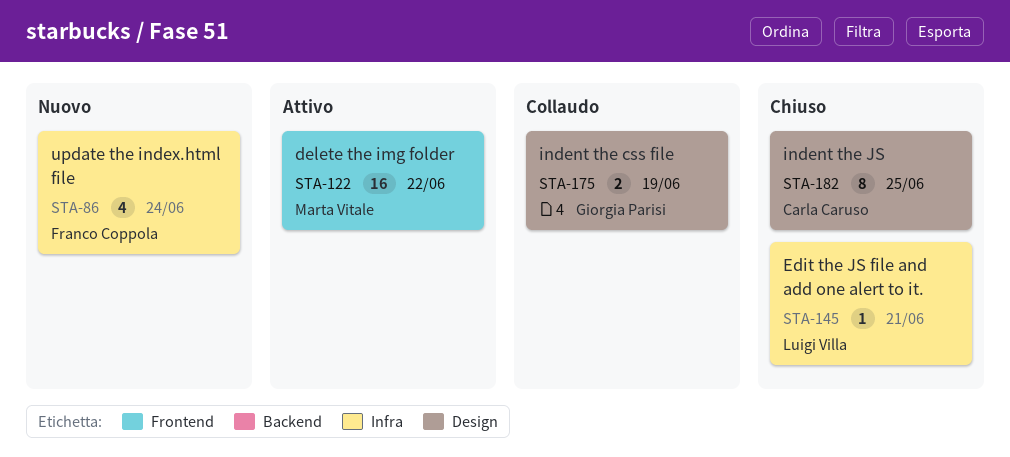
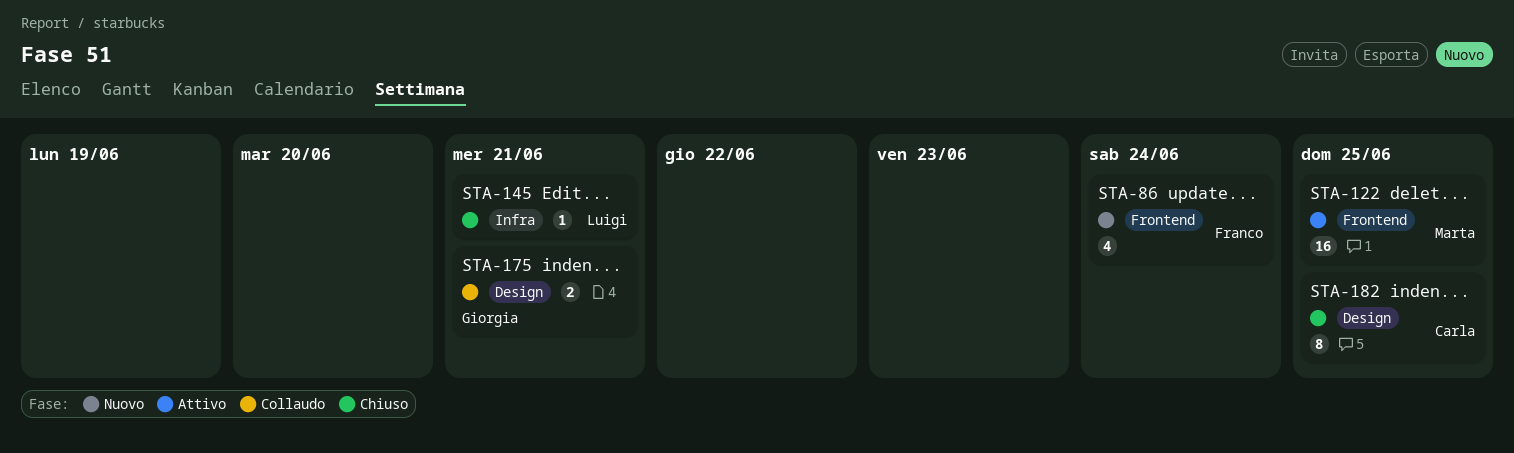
STA-86, label: Infra -> Frontend
STA-122, due: Jun 22 -> Jun 25
STA-175, due: Jun 19 -> Jun 21

